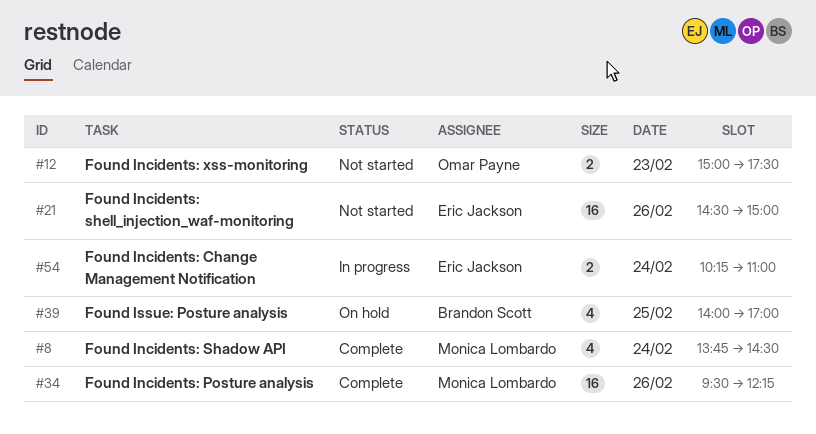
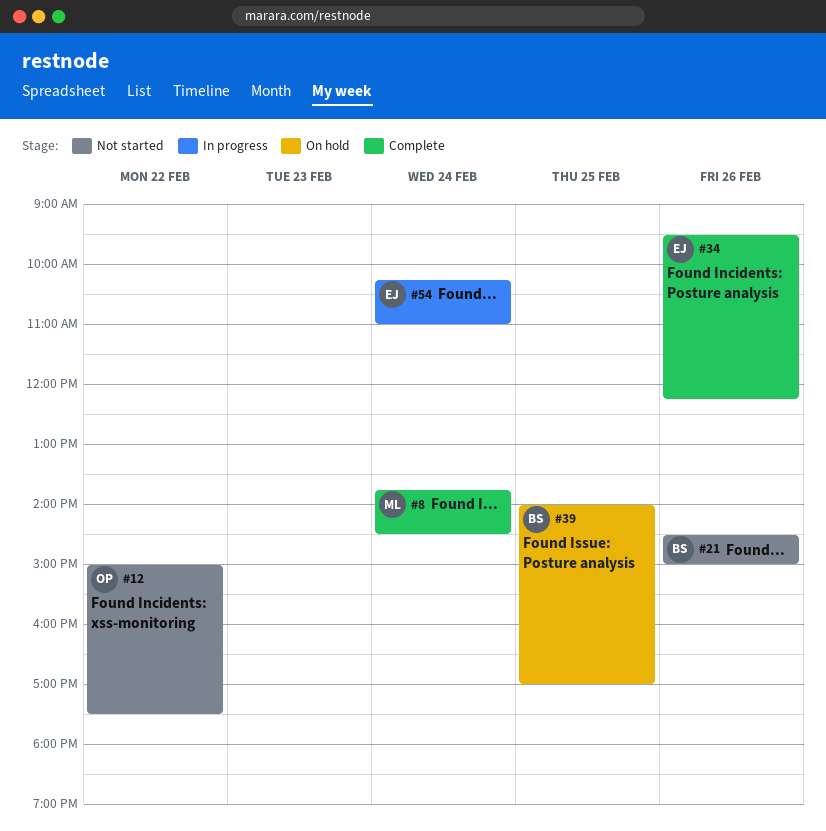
#12, day: Feb 23 -> Feb 22
#21, owner: Eric Jackson -> Brandon Scott
#34, owner: Monica Lombardo -> Eric Jackson

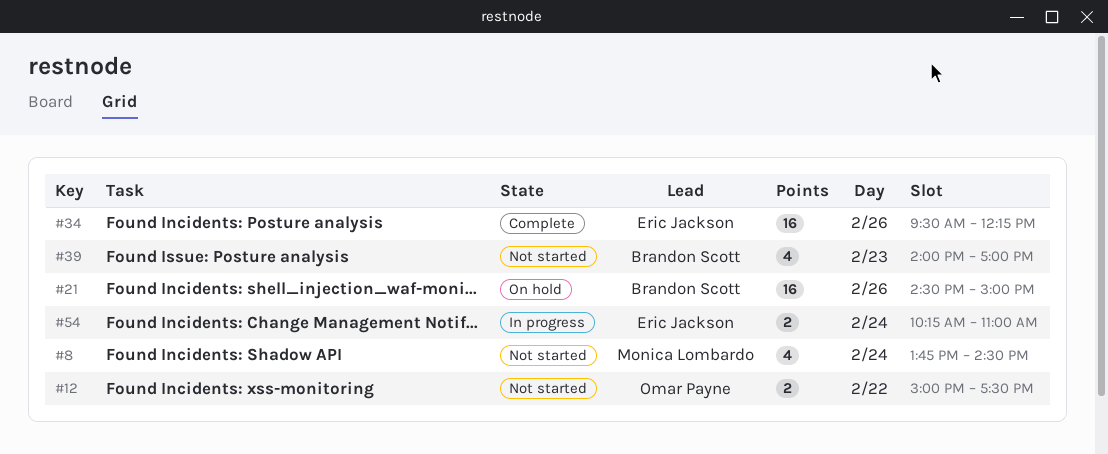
#8, status: Complete -> Not started
#21, status: Not started -> On hold
#39, status: On hold -> Not started
#39, day: Feb 25 -> Feb 23

